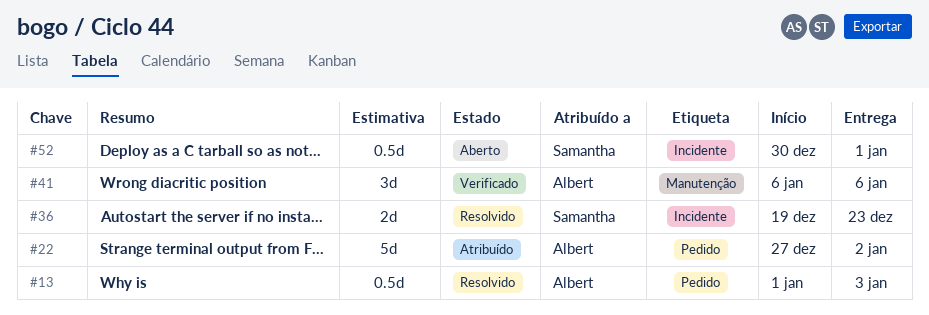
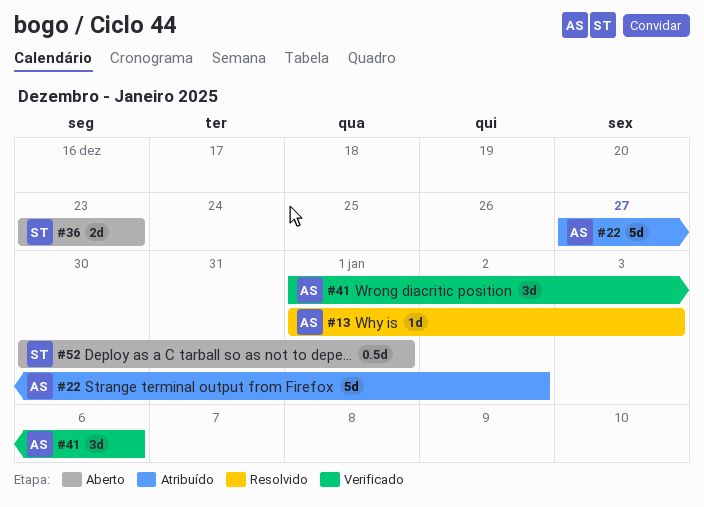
#13, estimate: 0.5d -> 1d
#36, status: Resolvido -> Aberto
#36, start: Dec 19 -> Dec 23
#41, start: Jan 6 -> Jan 1

